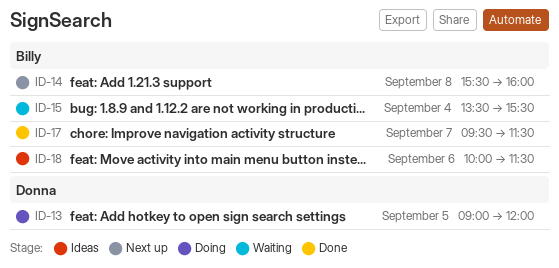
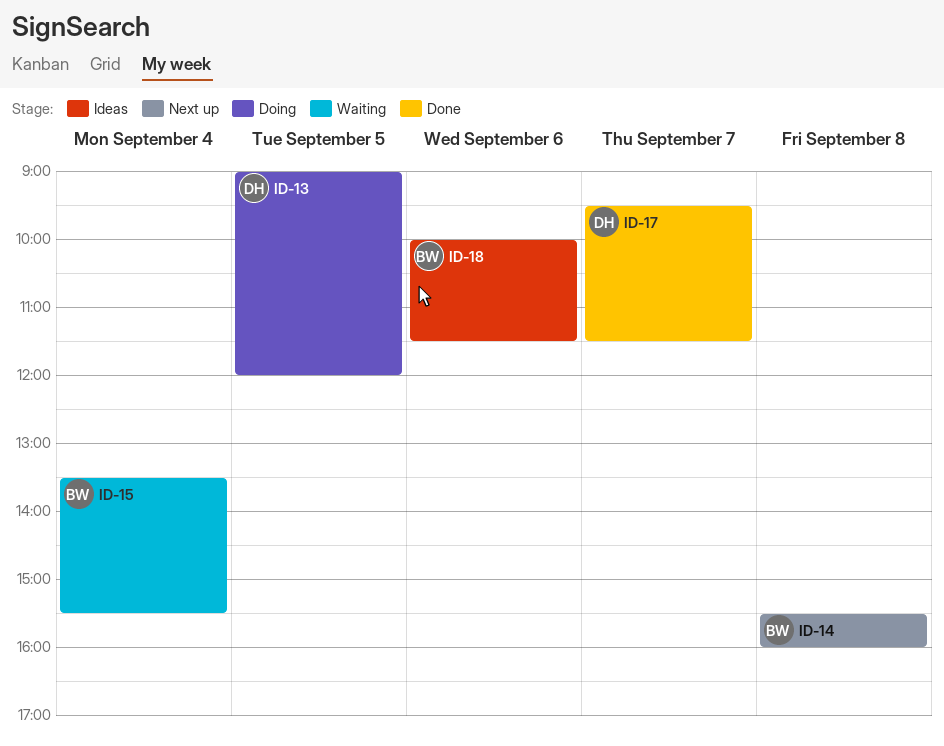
ID-17, owner: Billy -> Donna

